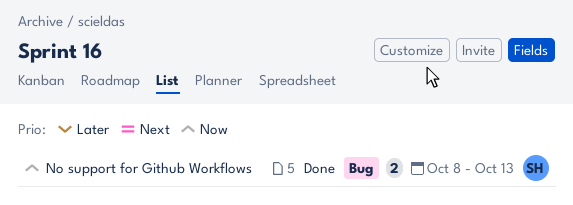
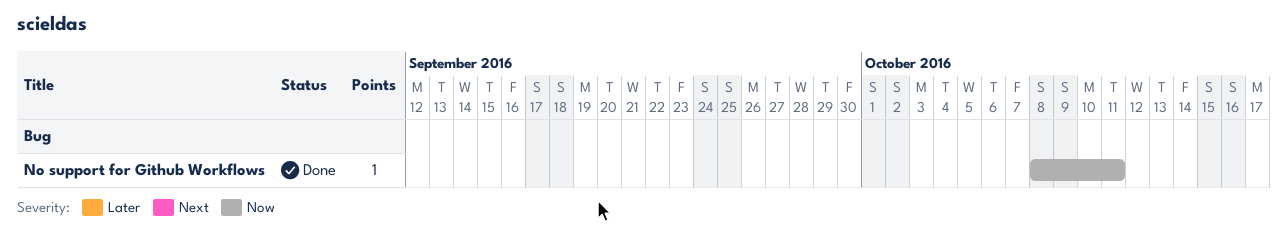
No support for Github Workflows, estimate: 2 -> 1
No support for Github Workflows, due: Oct 13 -> Oct 11

